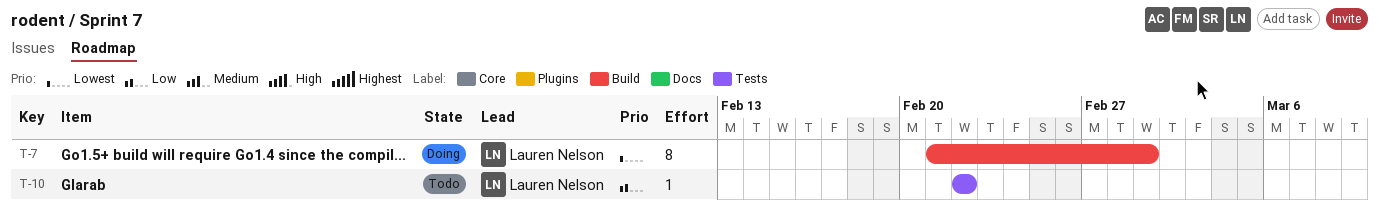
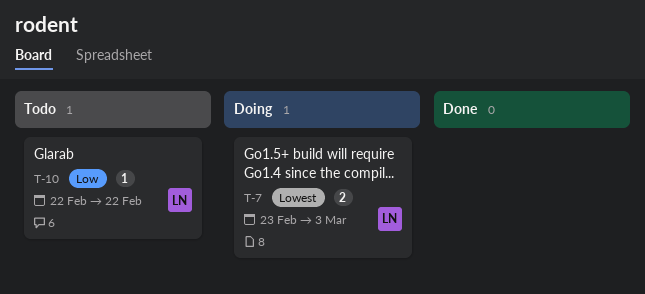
T-7, estimate: 8 -> 2
T-7, start: Feb 21 -> Feb 23
T-7, due: Mar 1 -> Mar 3

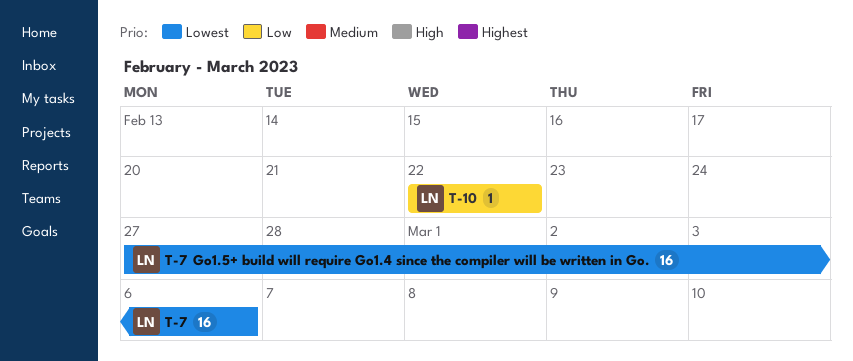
T-7, estimate: 2 -> 16
T-7, start: Feb 23 -> Feb 27
T-7, due: Mar 3 -> Mar 6

